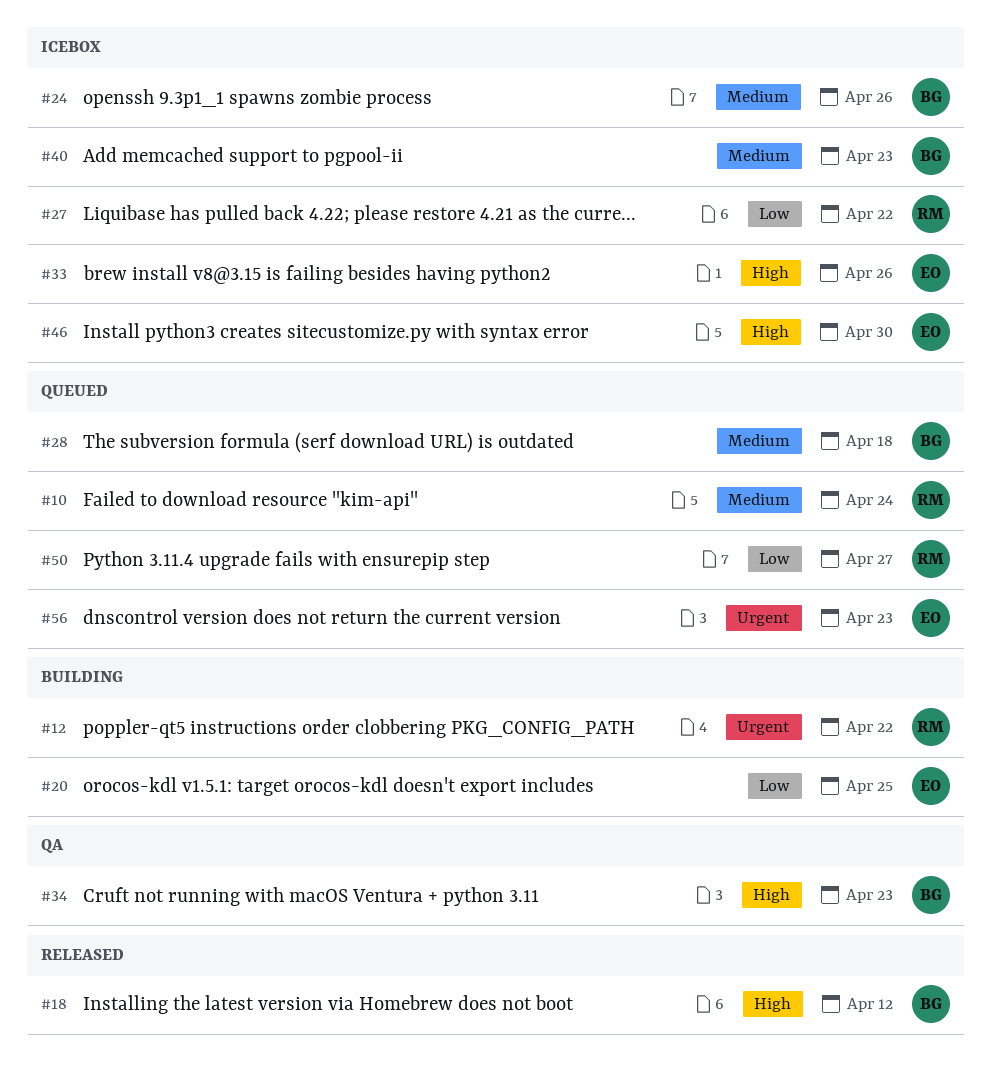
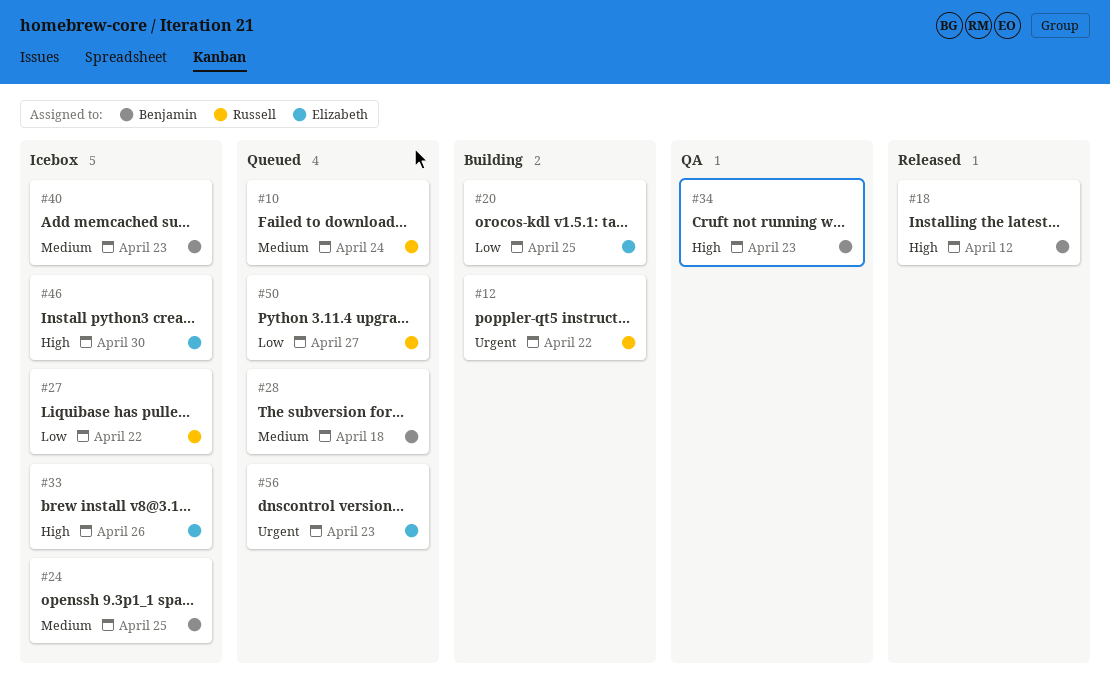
#24, due: Apr 26 -> Apr 25

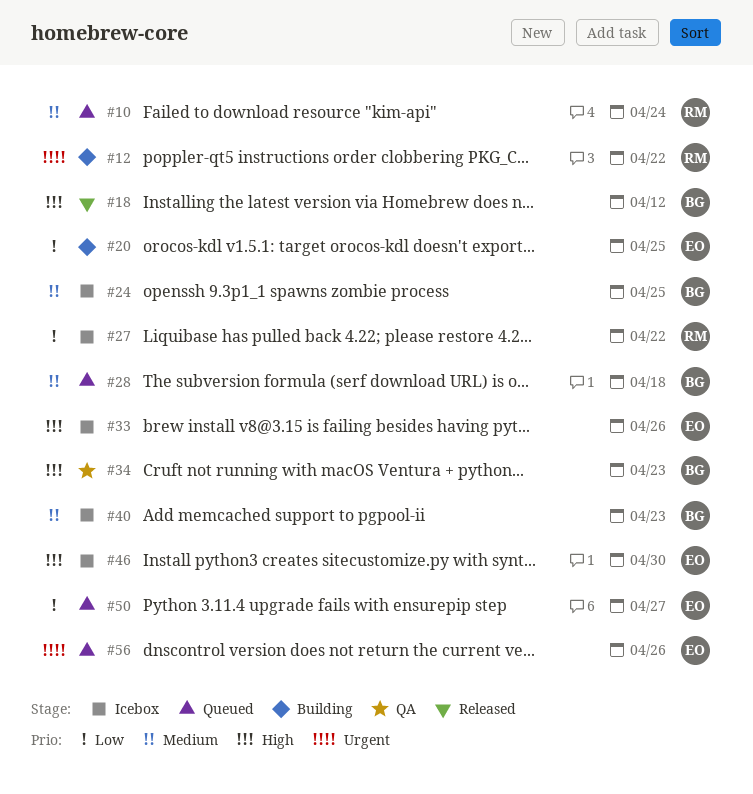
#50, owner: Russell -> Elizabeth
#56, due: Apr 23 -> Apr 26

